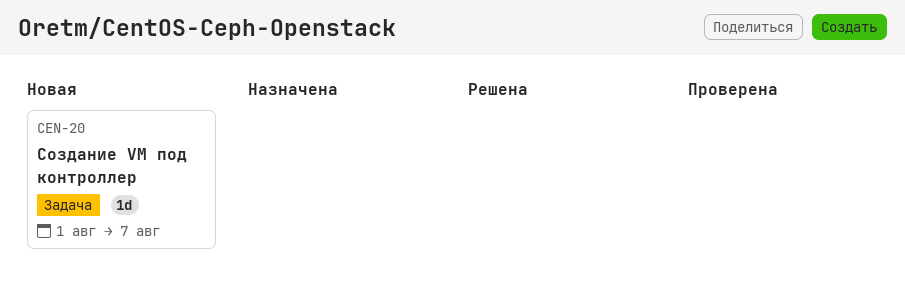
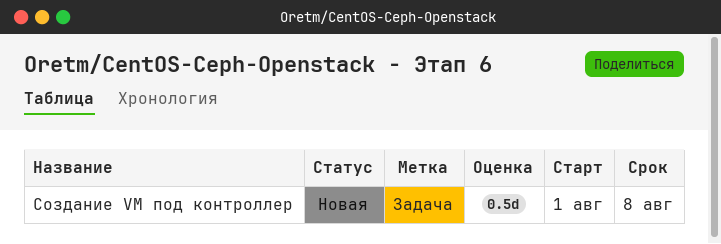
Создание VM под контроллер, estimate: 1d -> 0.5d
Создание VM под контроллер, due: Aug 7 -> Aug 8

